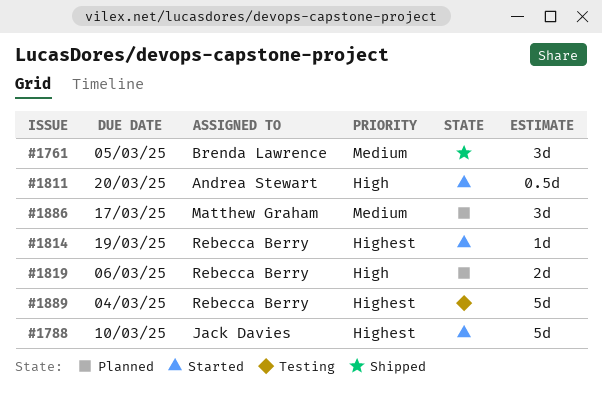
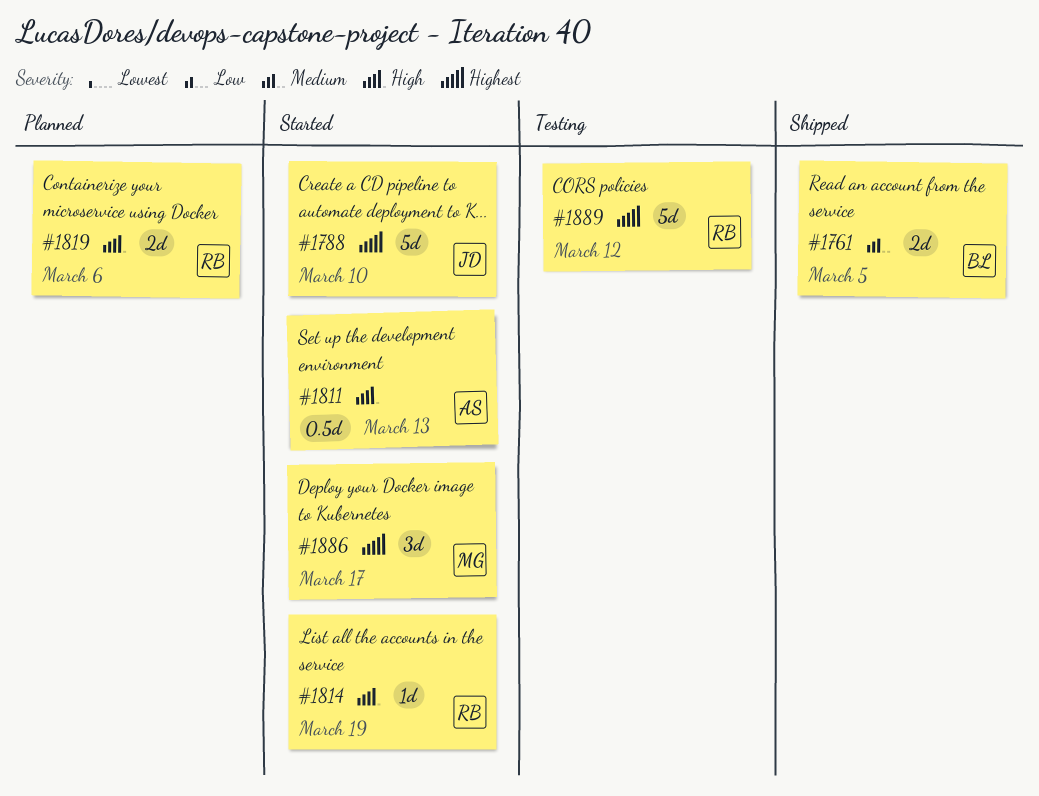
#1761, estimate: 3d -> 2d
#1811, due: Mar 20 -> Mar 13
#1814, priority: Highest -> High
#1886, status: Planned -> Started
#1886, priority: Medium -> Highest
#1889, due: Mar 4 -> Mar 12

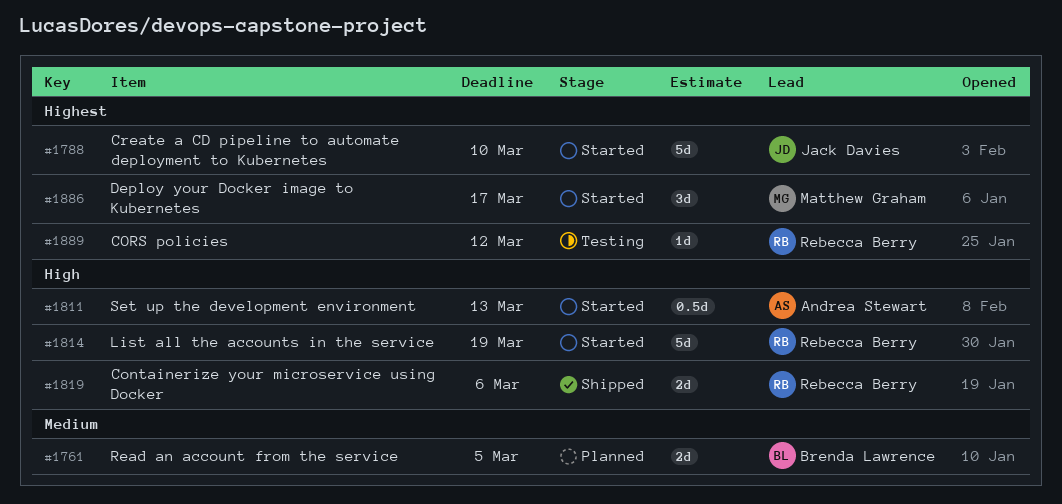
#1761, status: Shipped -> Planned
#1814, estimate: 1d -> 5d
#1819, status: Planned -> Shipped
#1889, estimate: 5d -> 1d

